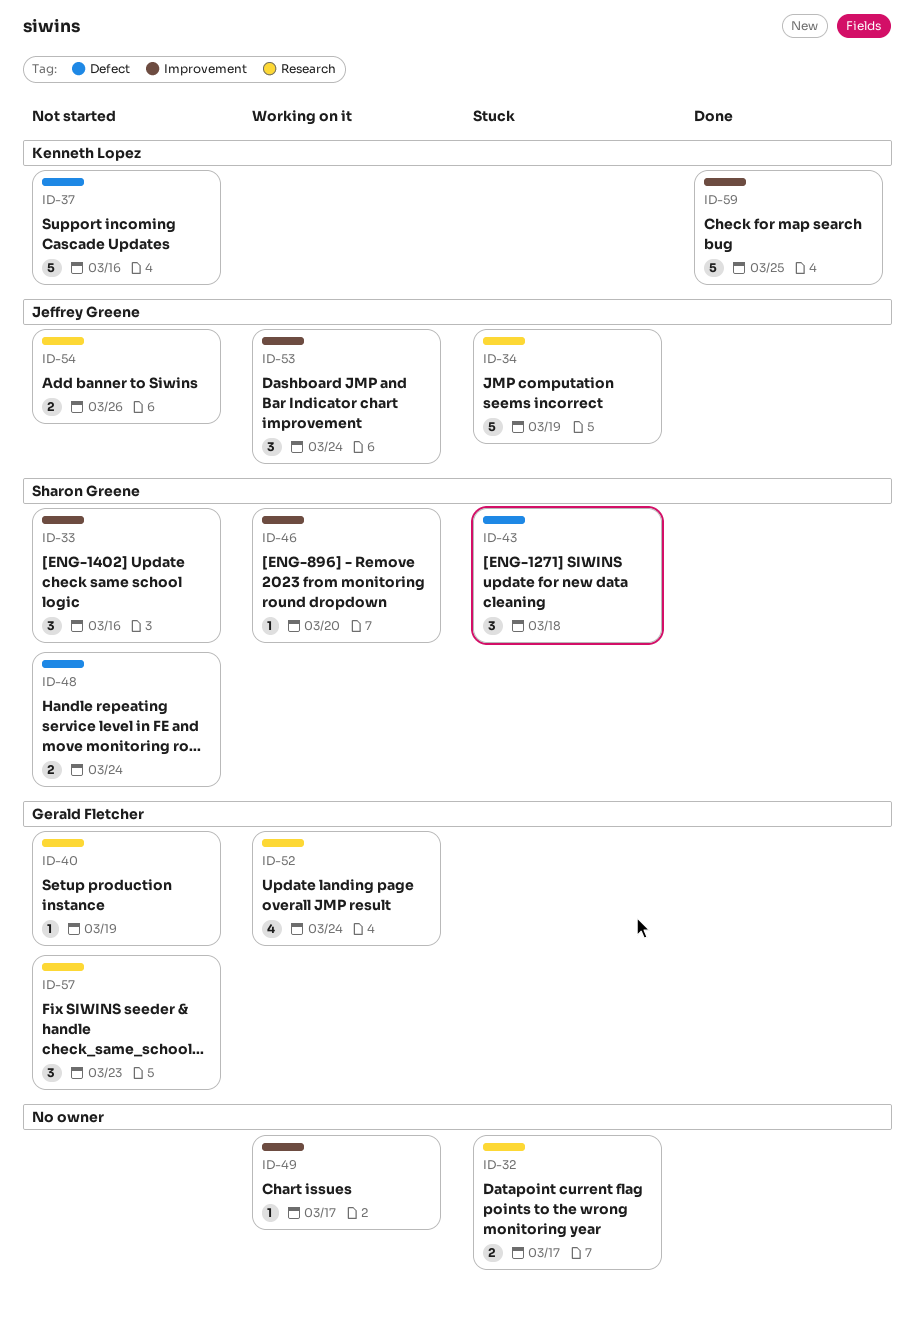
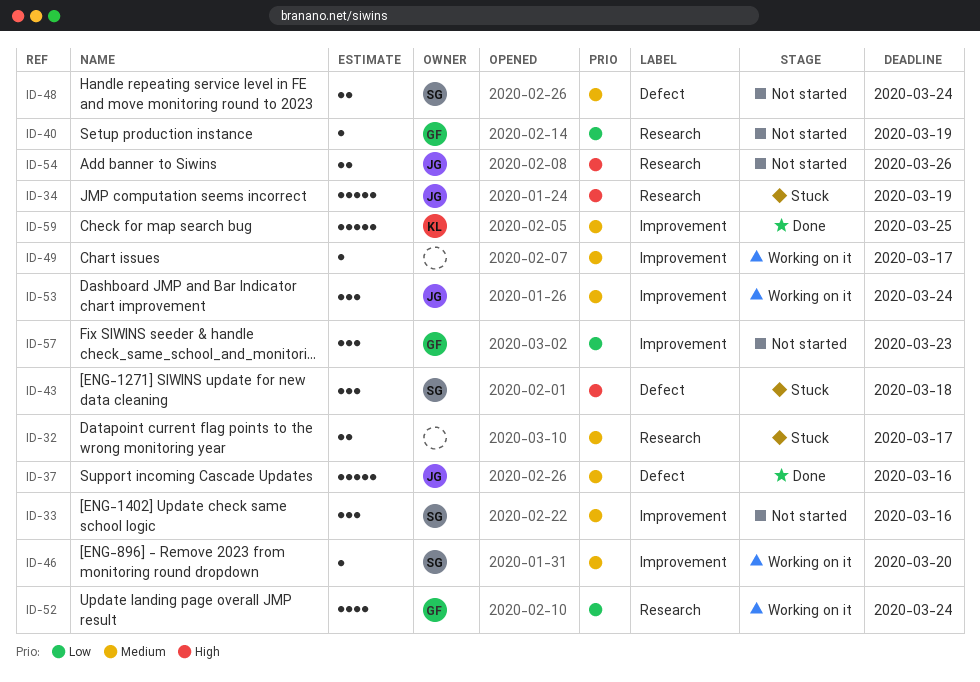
ID-37, status: Not started -> Done
ID-37, owner: Kenneth Lopez -> Jeffrey Greene
ID-57, label: Research -> Improvement

